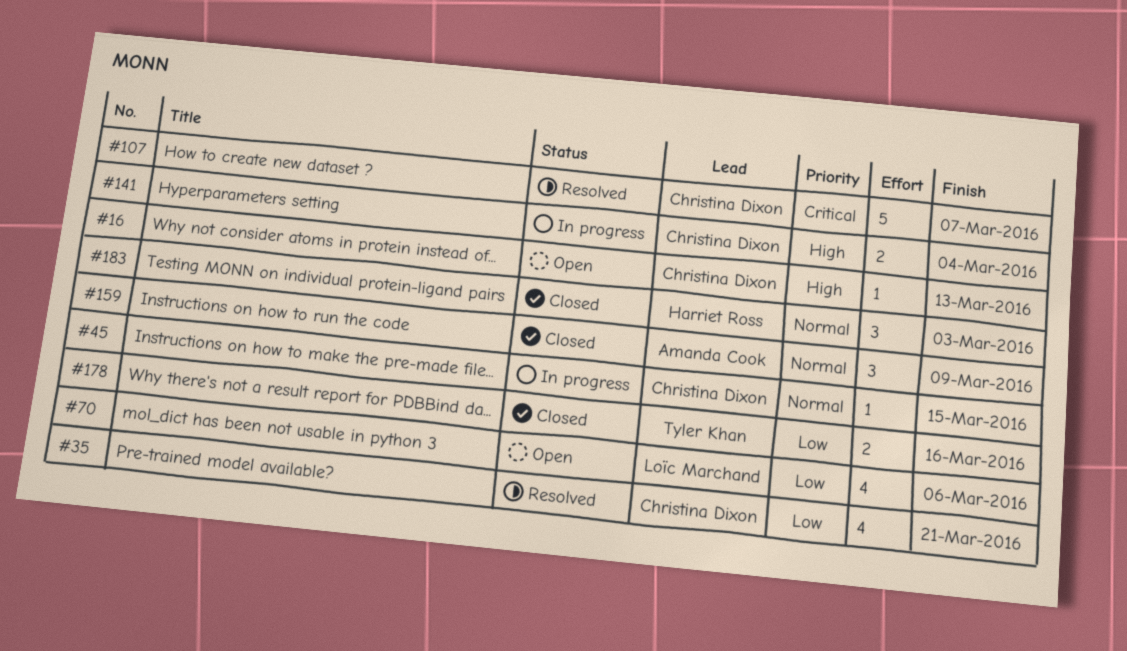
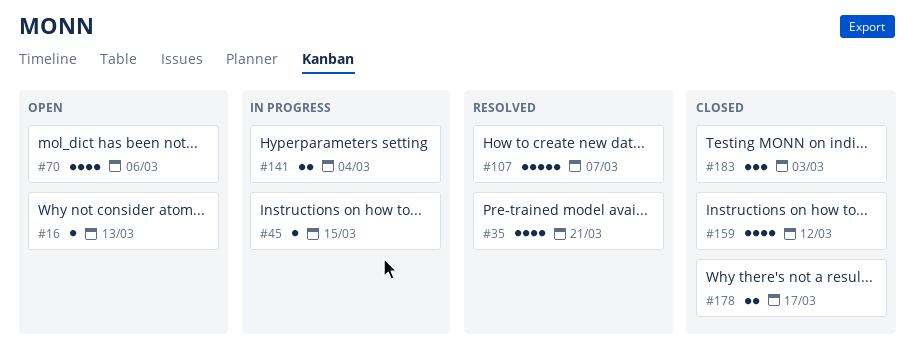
#159, estimate: 3 -> 4
#159, due: Mar 9 -> Mar 12
#178, due: Mar 16 -> Mar 17

